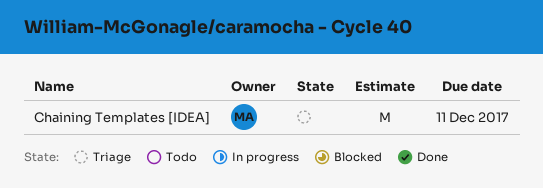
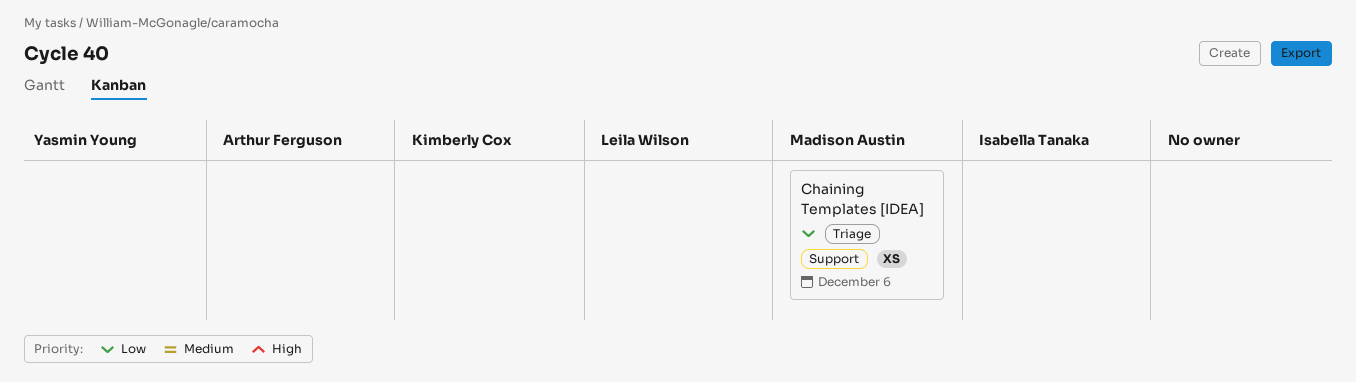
Chaining Templates [IDEA], estimate: M -> XS
Chaining Templates [IDEA], due: Dec 11 -> Dec 6

